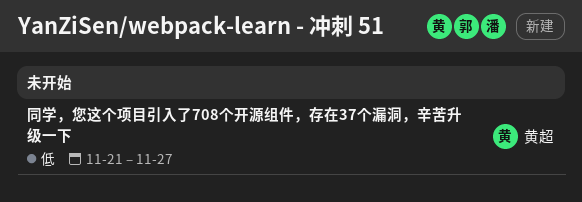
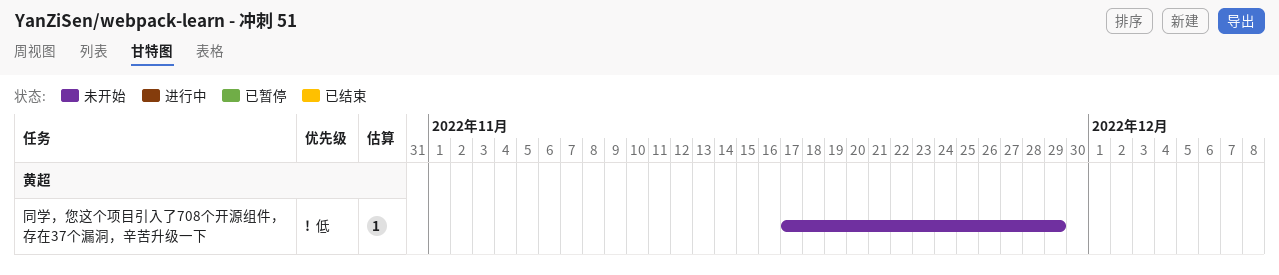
同学，您这个项目引入了708个开源组件，存在37个漏洞，辛苦升级一下, start: Nov 21 -> Nov 17
同学，您这个项目引入了708个开源组件，存在37个漏洞，辛苦升级一下, due: Nov 27 -> Nov 29

